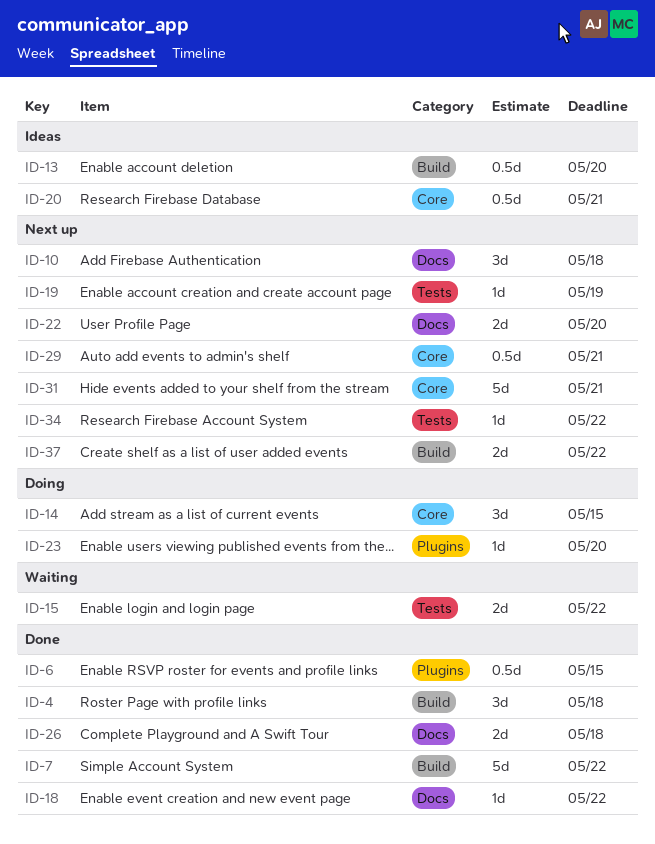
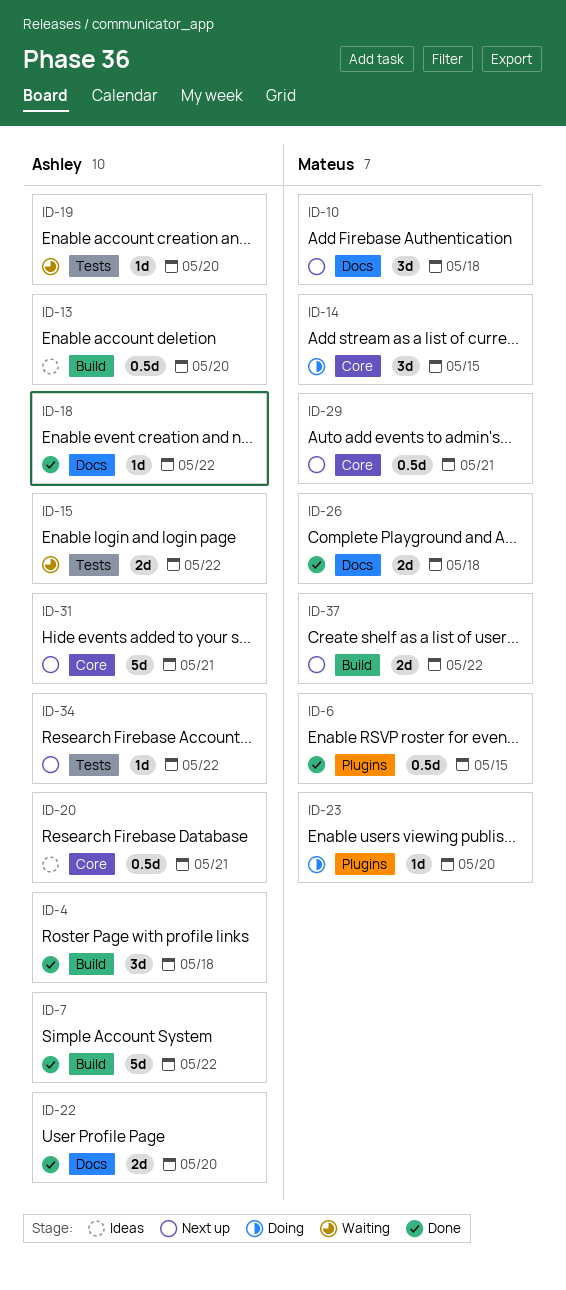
ID-19, status: Next up -> Waiting
ID-19, due: May 19 -> May 20
ID-22, status: Next up -> Done

